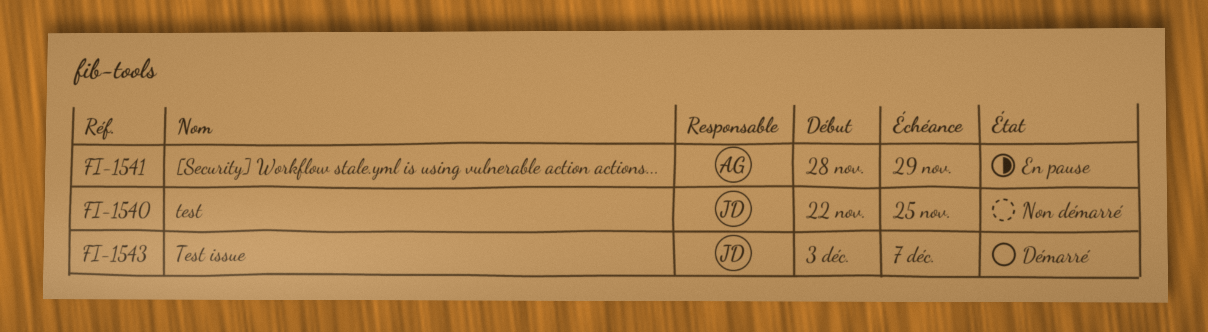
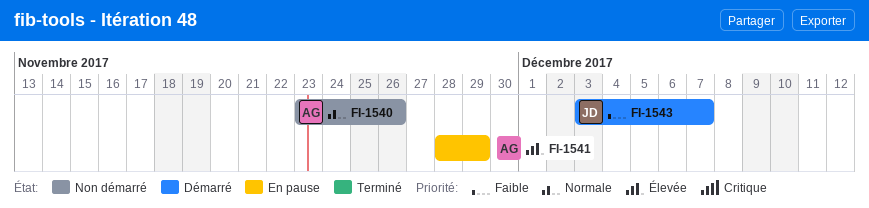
FI-1540, owner: JD -> AG
FI-1540, start: Nov 22 -> Nov 23
FI-1540, due: Nov 25 -> Nov 26

